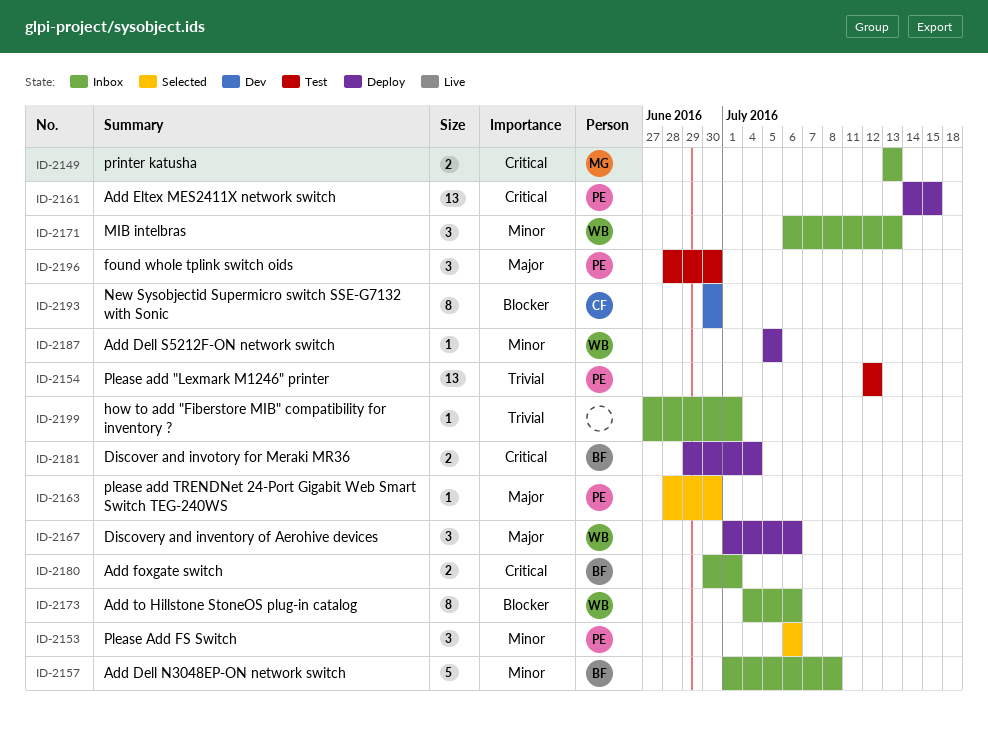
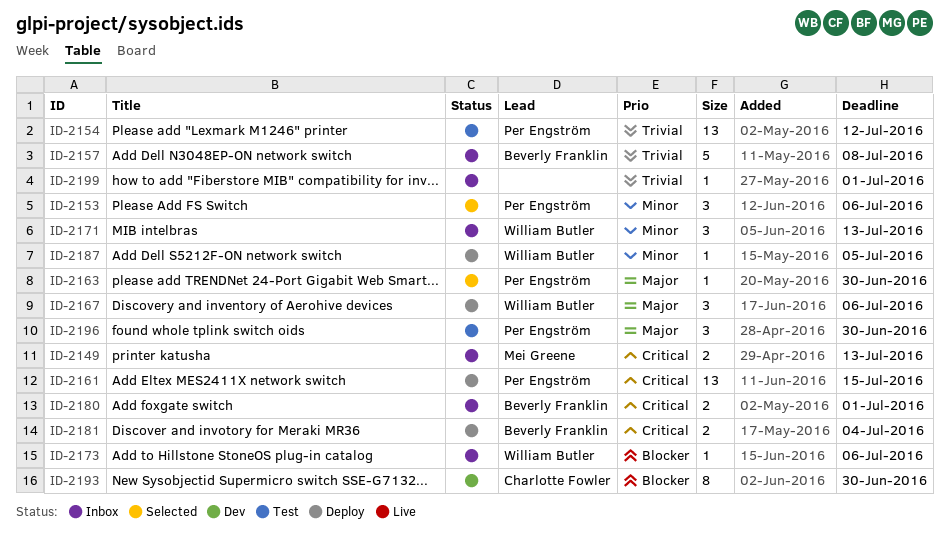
ID-2157, priority: Minor -> Trivial
ID-2173, estimate: 8 -> 1

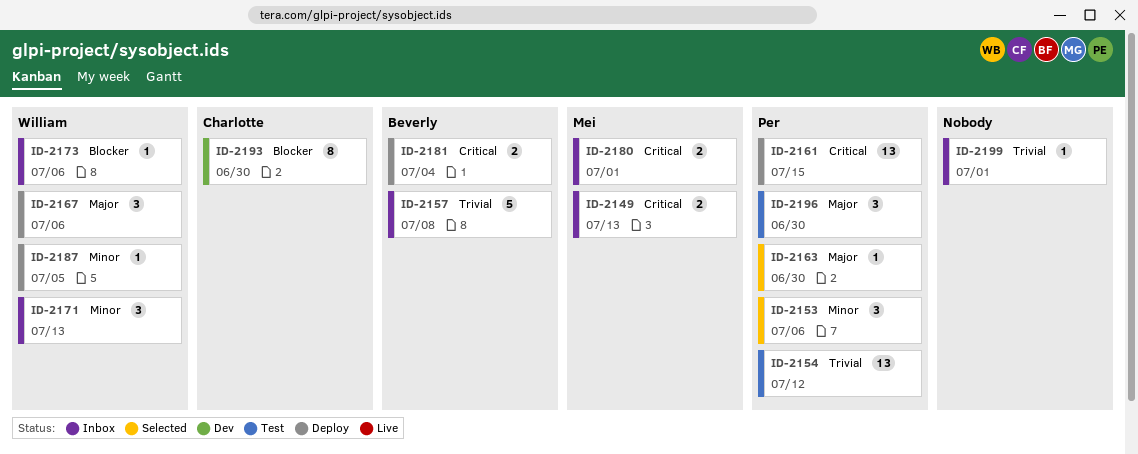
ID-2180, owner: Beverly Franklin -> Mei Greene

